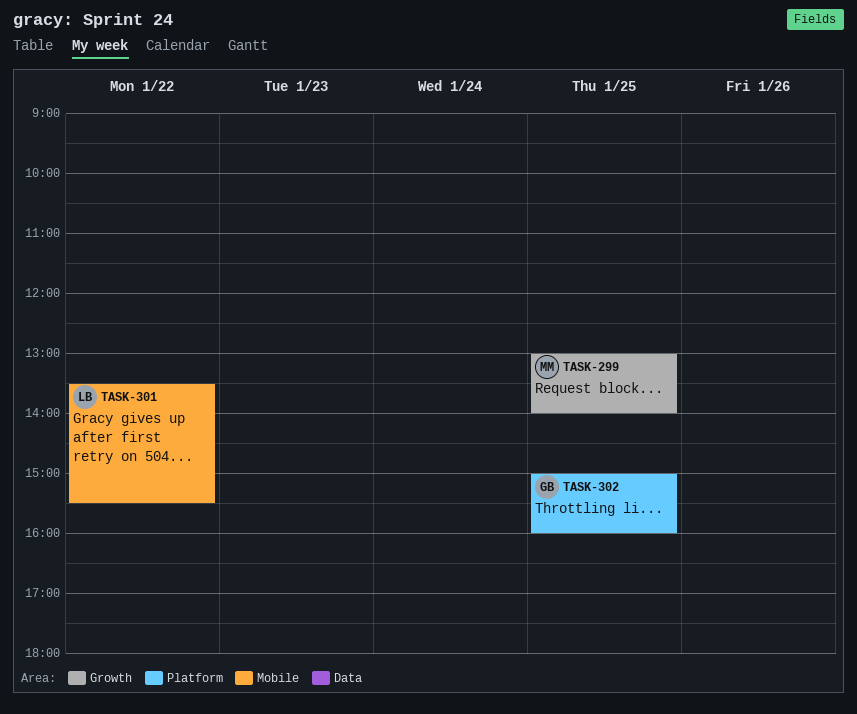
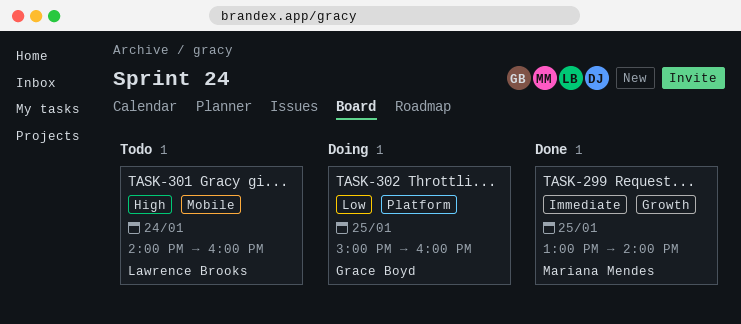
TASK-301, day: Jan 22 -> Jan 24
TASK-301, begins: 13:30 -> 14:00
TASK-301, ends: 15:30 -> 16:00

